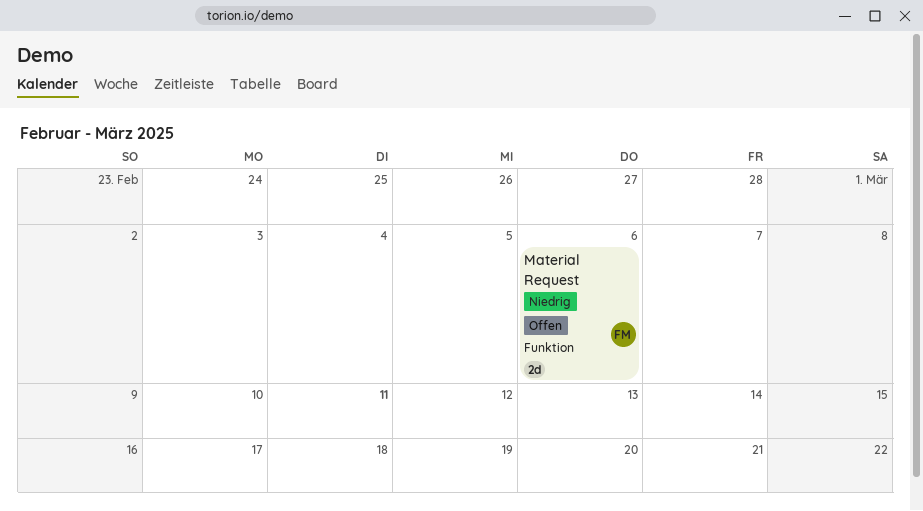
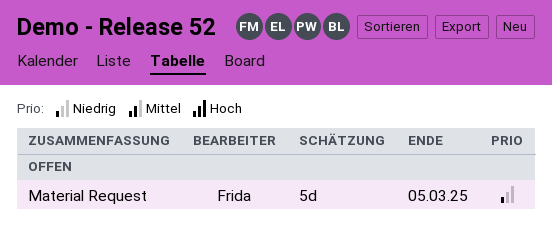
Material Request, estimate: 2d -> 5d
Material Request, due: Mar 6 -> Mar 5

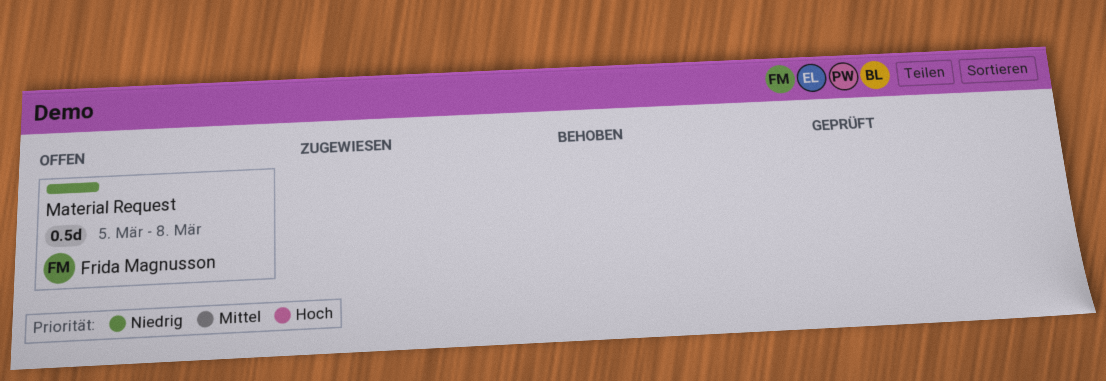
Material Request, estimate: 5d -> 0.5d
Material Request, due: Mar 5 -> Mar 8

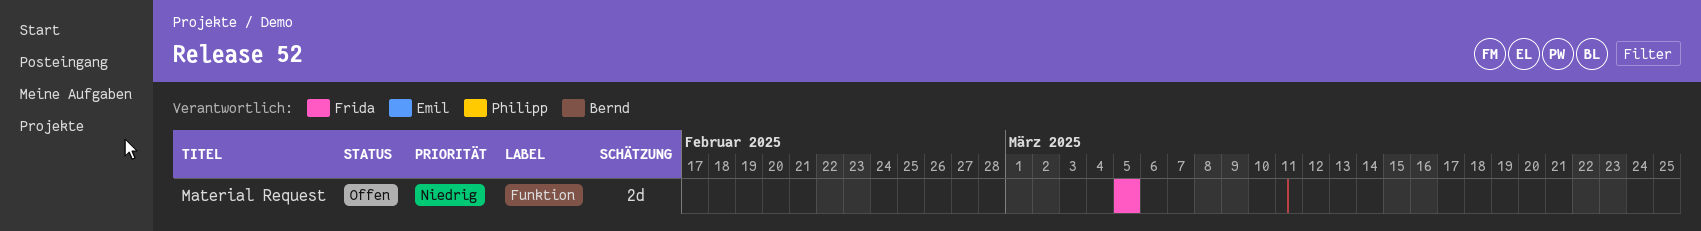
Material Request, estimate: 0.5d -> 2d
Material Request, due: Mar 8 -> Mar 5

